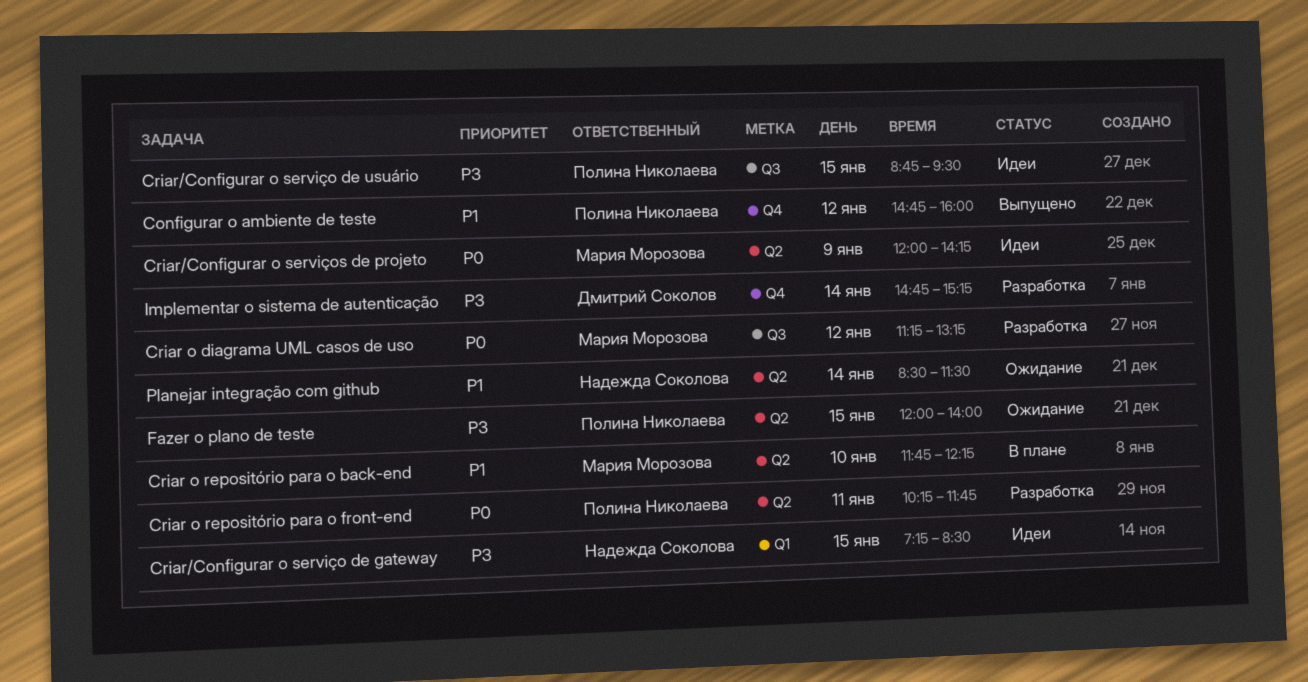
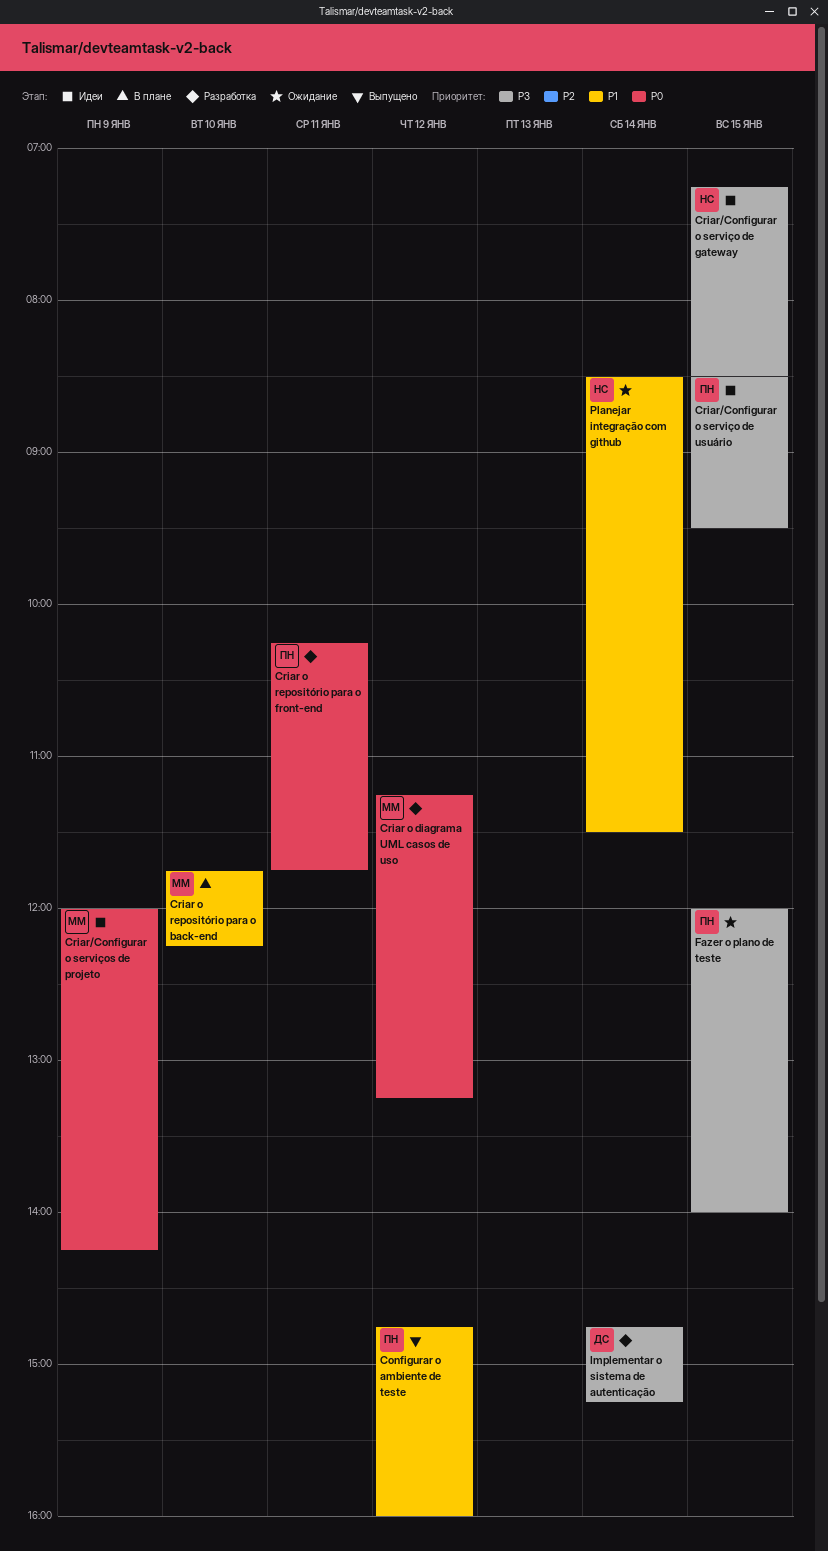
Criar/Configurar o serviço de usuário, begins: 08:45 -> 08:30

